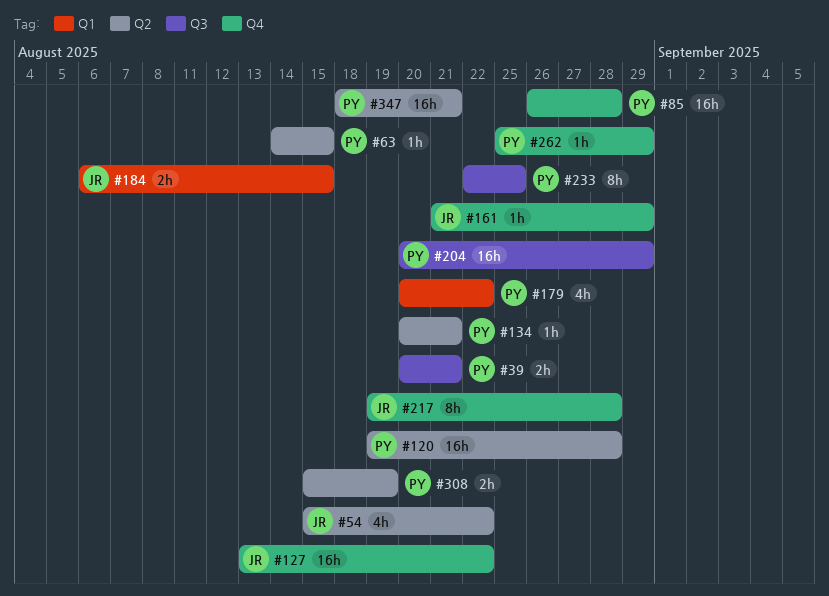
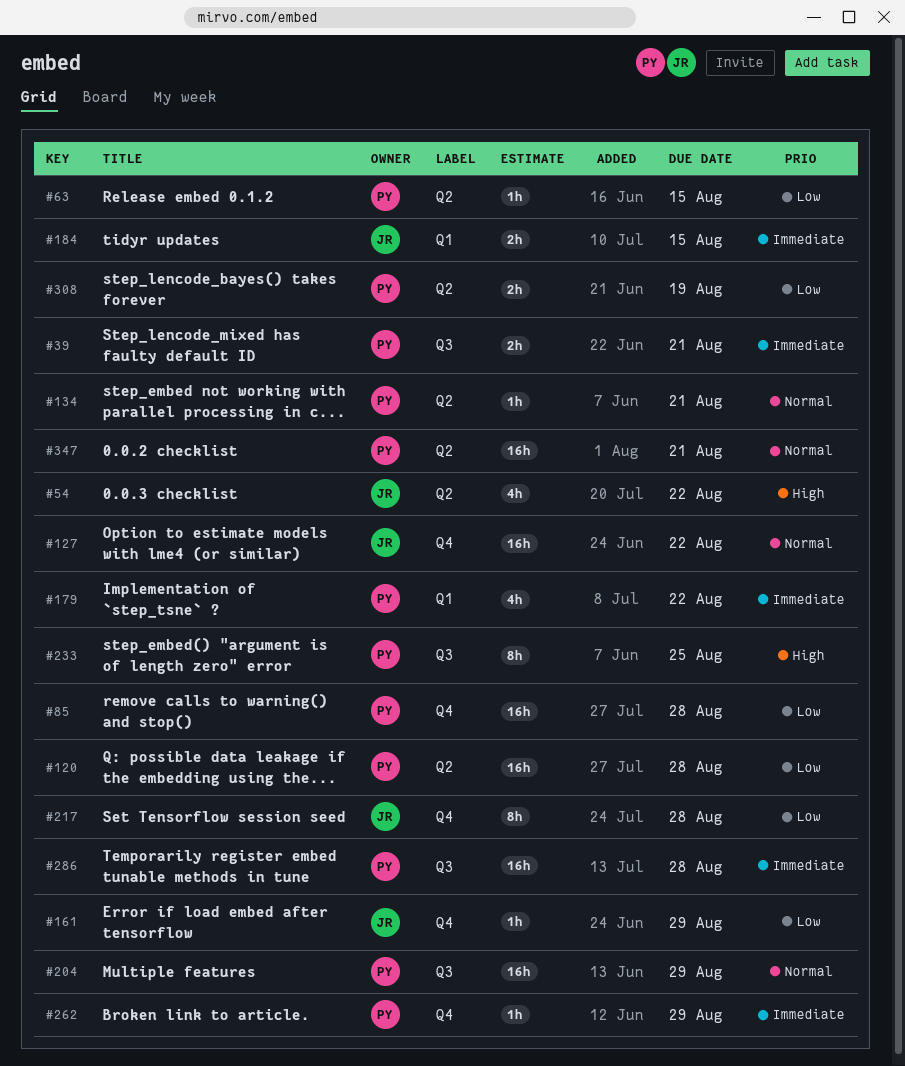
#286: none -> present

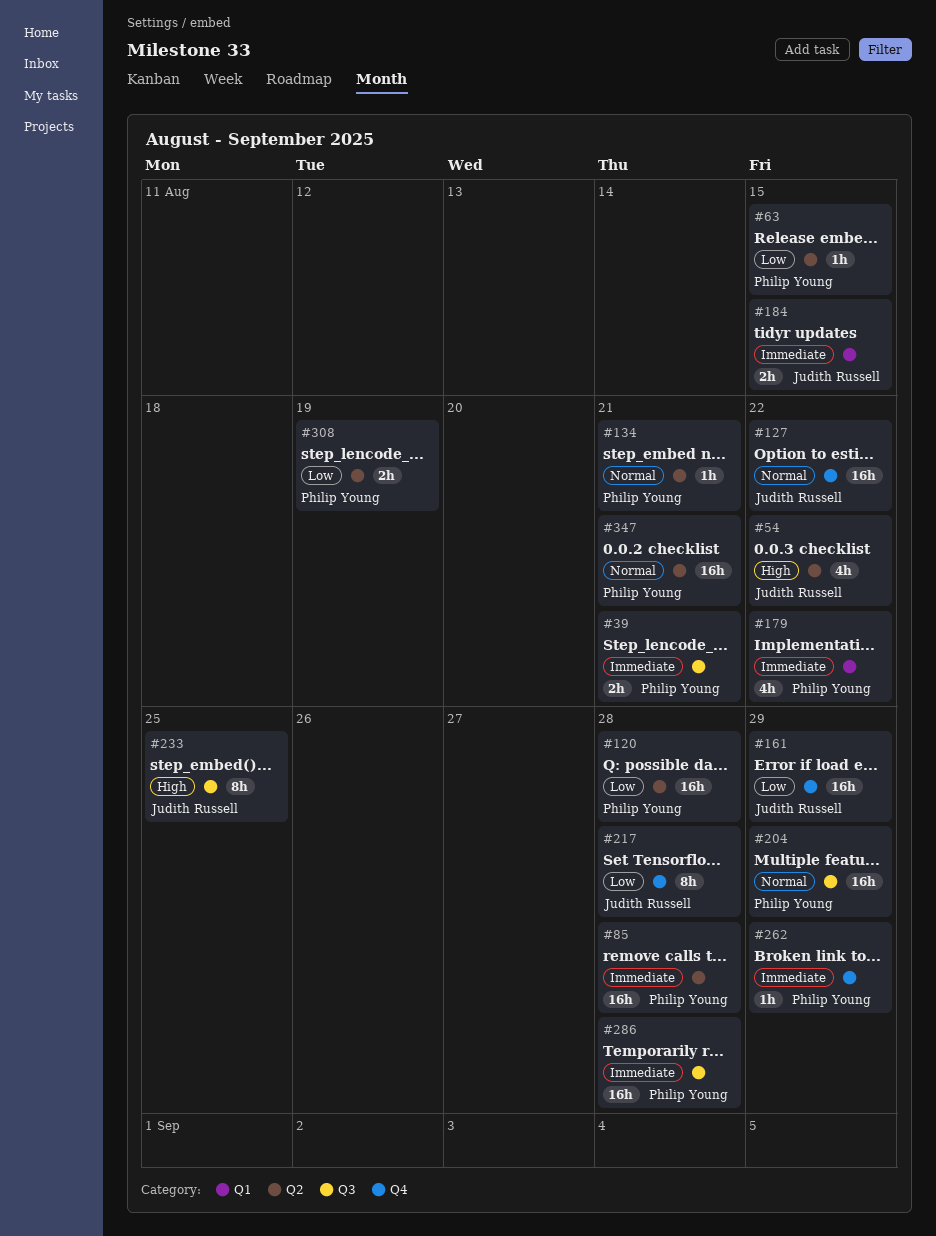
#85, priority: Low -> Immediate
#85, label: Q4 -> Q2
#161, estimate: 1h -> 16h
#233, owner: Philip Young -> Judith Russell

